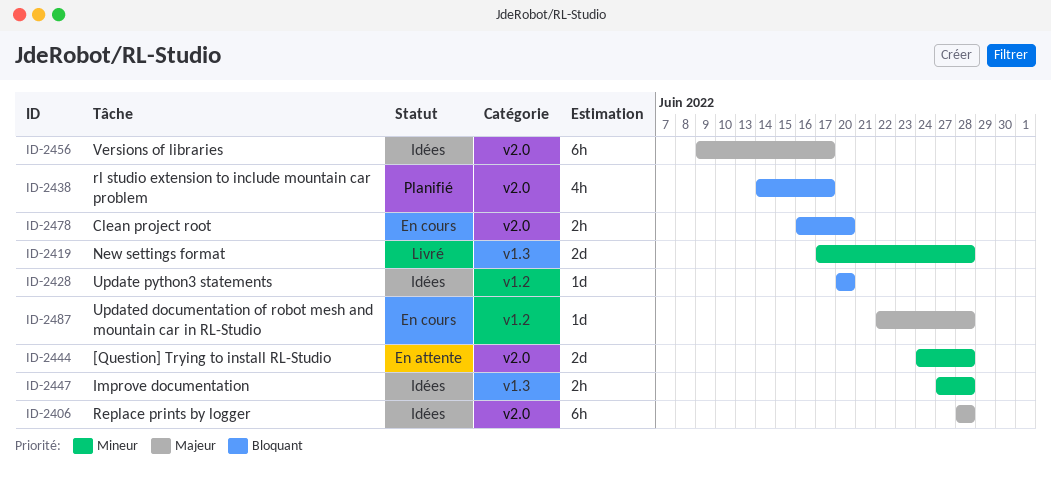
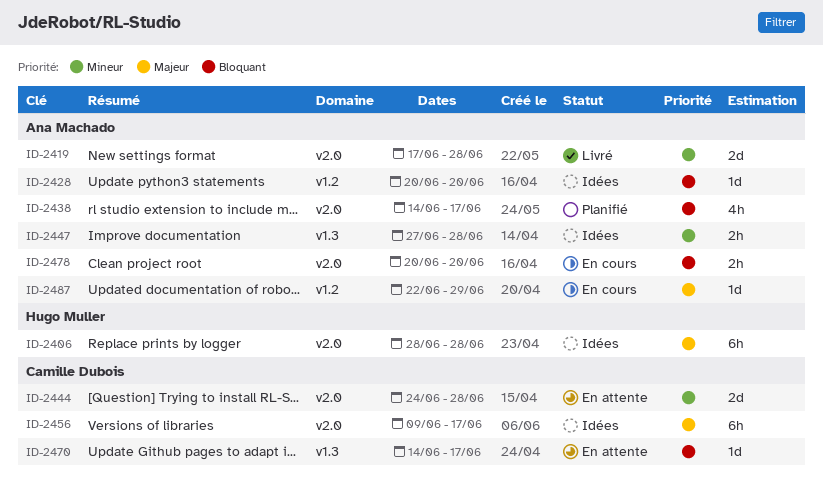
ID-2419, label: v1.3 -> v2.0
ID-2470: none -> present
ID-2478, start: Jun 16 -> Jun 20
ID-2487, due: Jun 28 -> Jun 29

